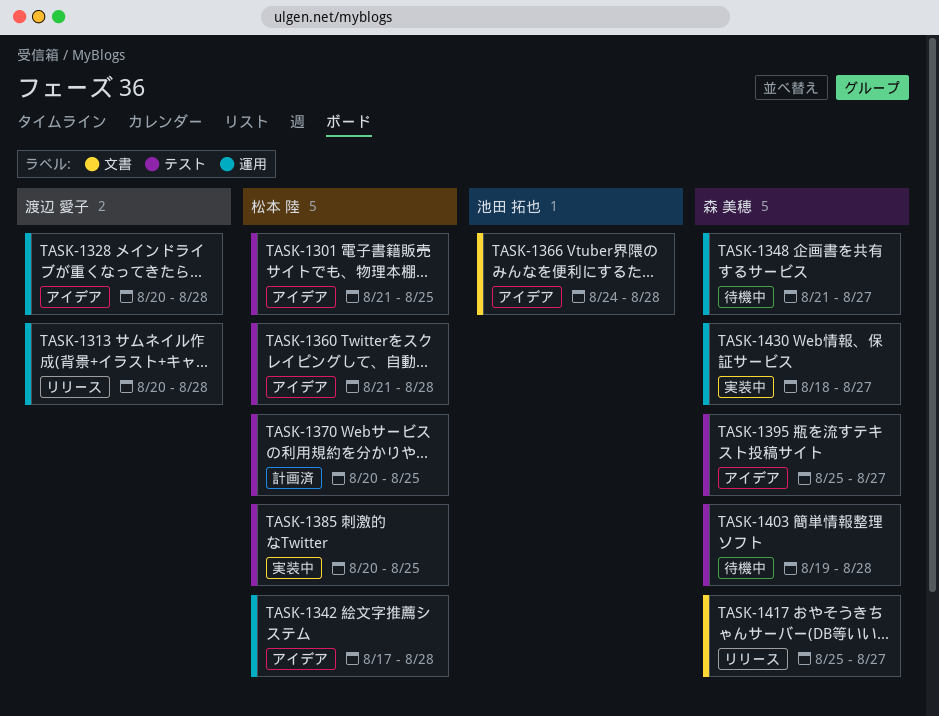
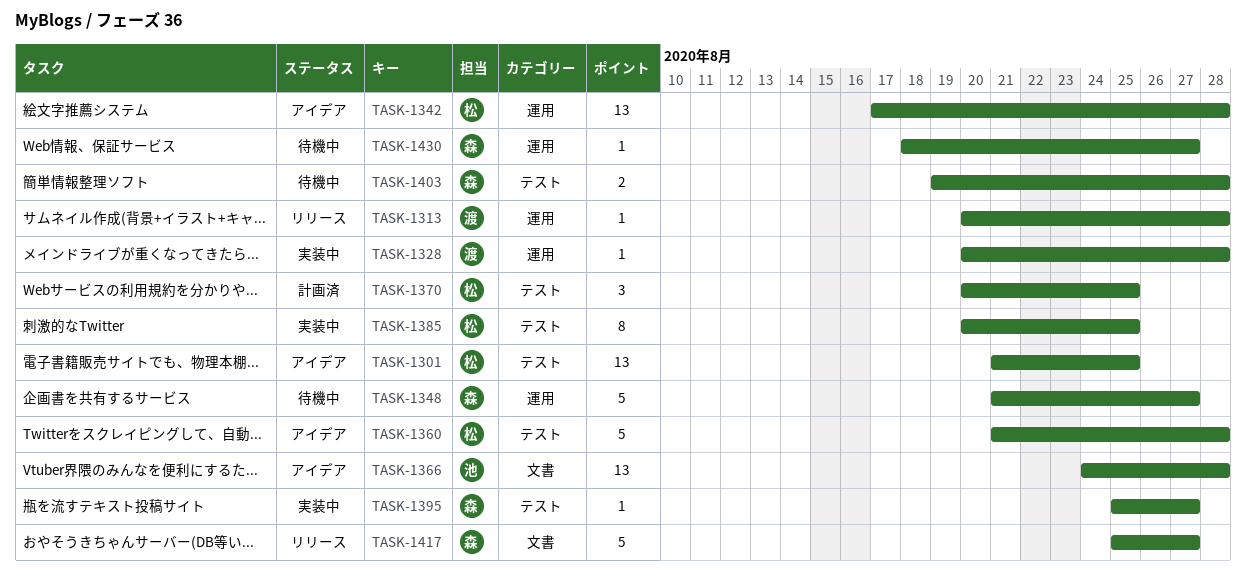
TASK-1328, status: アイデア -> 実装中
TASK-1395, status: アイデア -> 実装中
TASK-1430, status: 実装中 -> 待機中

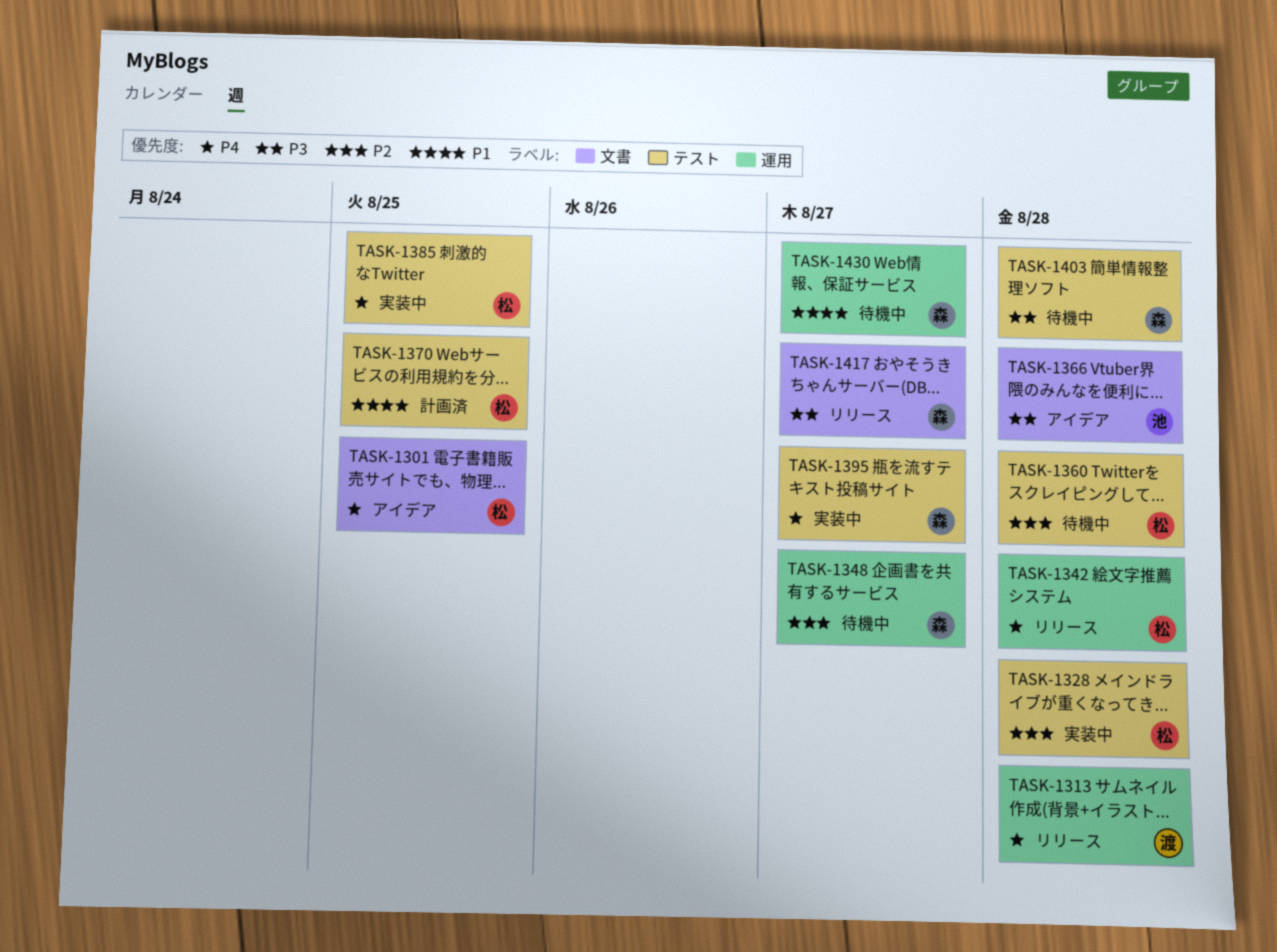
TASK-1301, label: テスト -> 文書
TASK-1328, owner: 渡 -> 松
TASK-1328, label: 運用 -> テスト
TASK-1342, status: アイデア -> リリース
TASK-1360, status: アイデア -> 待機中

